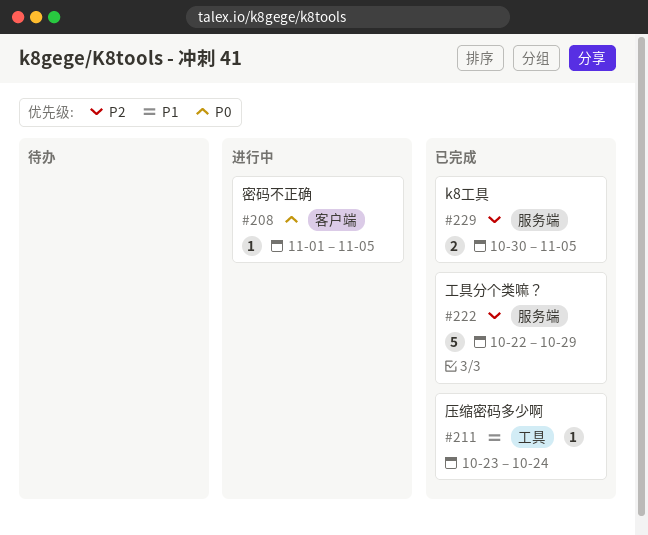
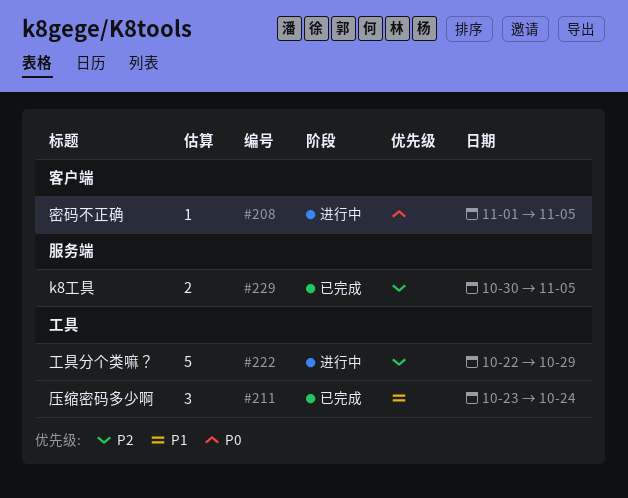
#211, estimate: 1 -> 3
#222, status: 已完成 -> 进行中
#222, label: 服务端 -> 工具

